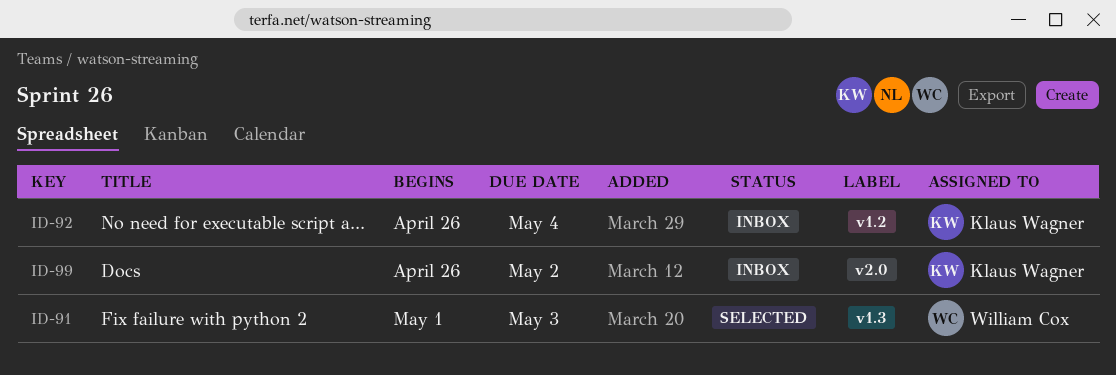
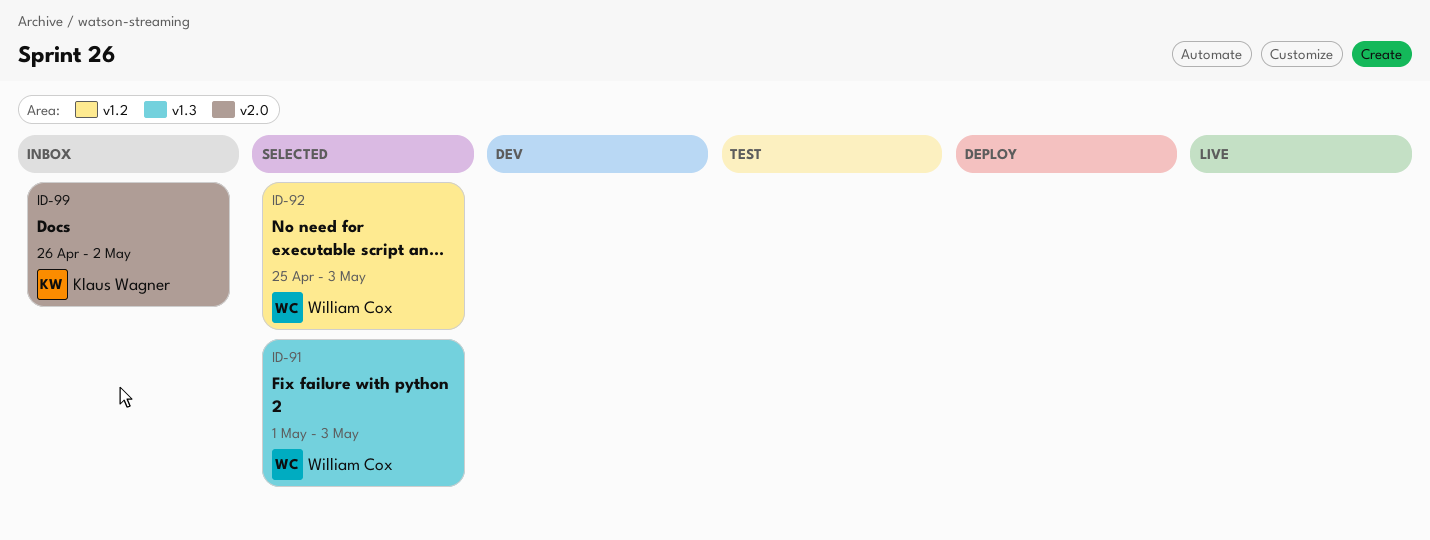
ID-92, status: Inbox -> Selected
ID-92, owner: Klaus Wagner -> William Cox
ID-92, start: Apr 26 -> Apr 25
ID-92, due: May 4 -> May 3

